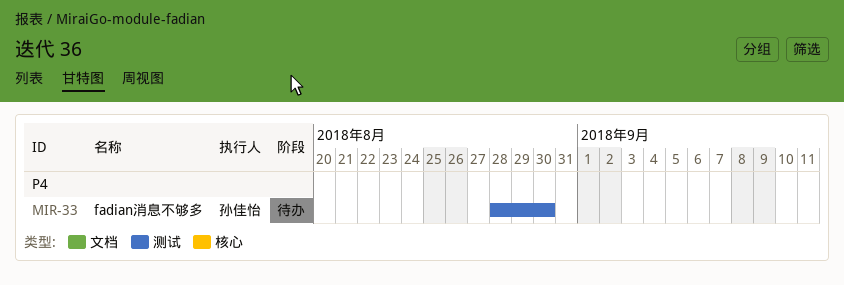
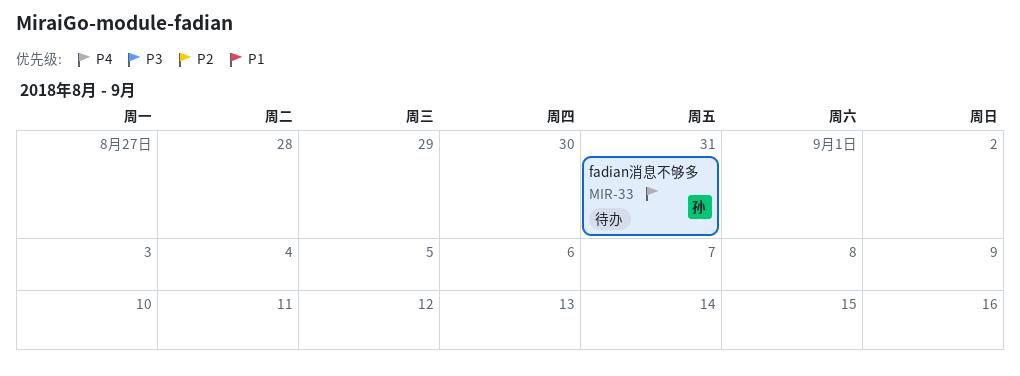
MIR-33, due: Aug 30 -> Aug 31

